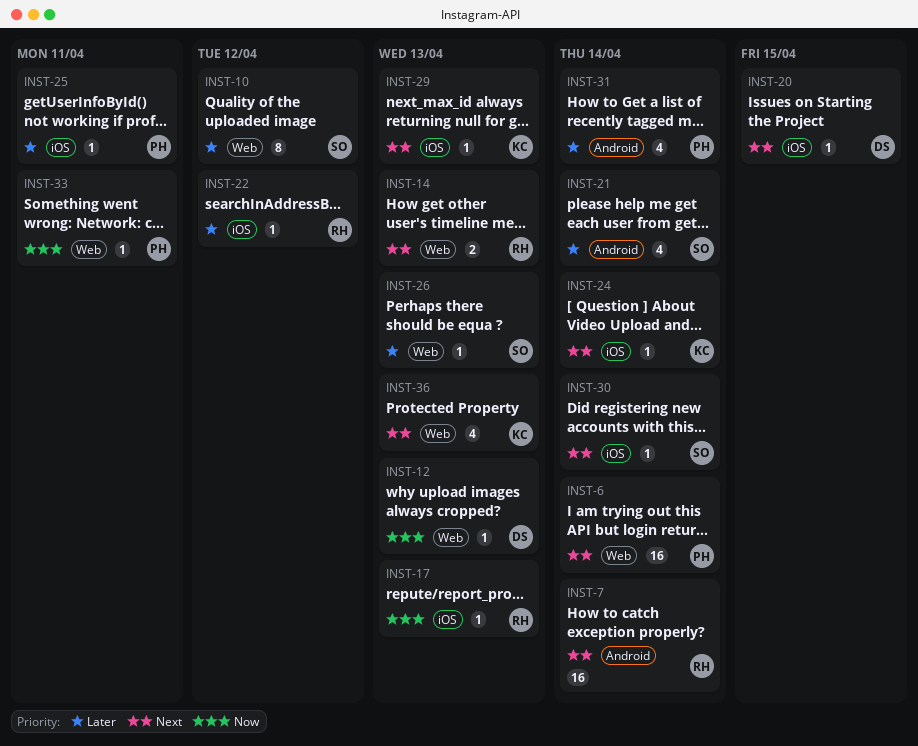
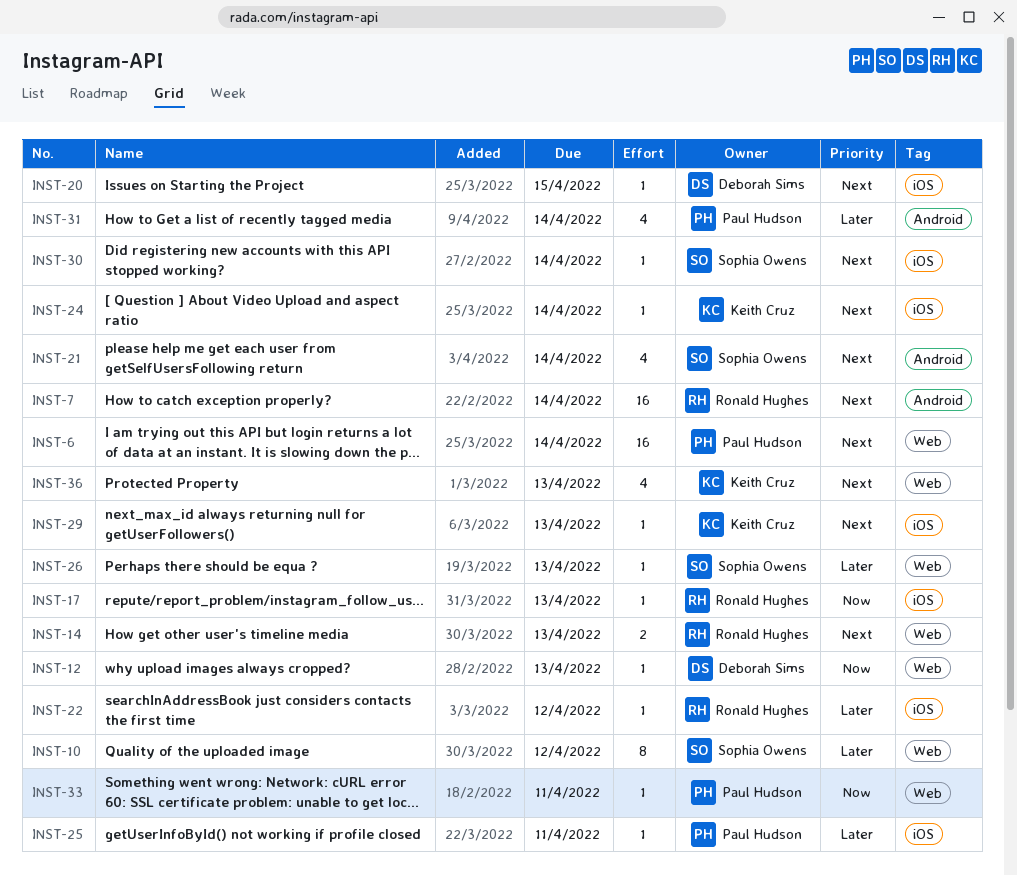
INST-21, priority: Later -> Next

